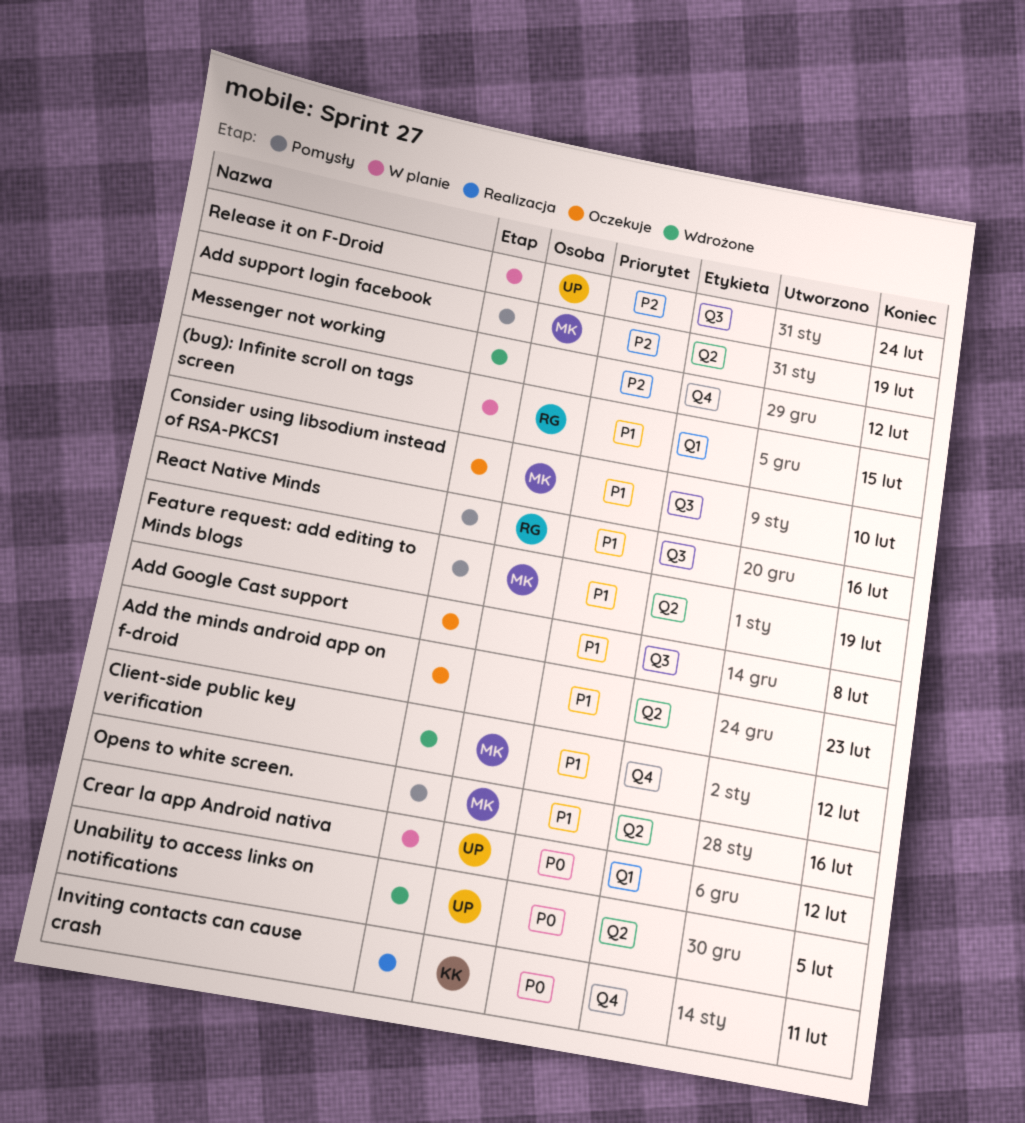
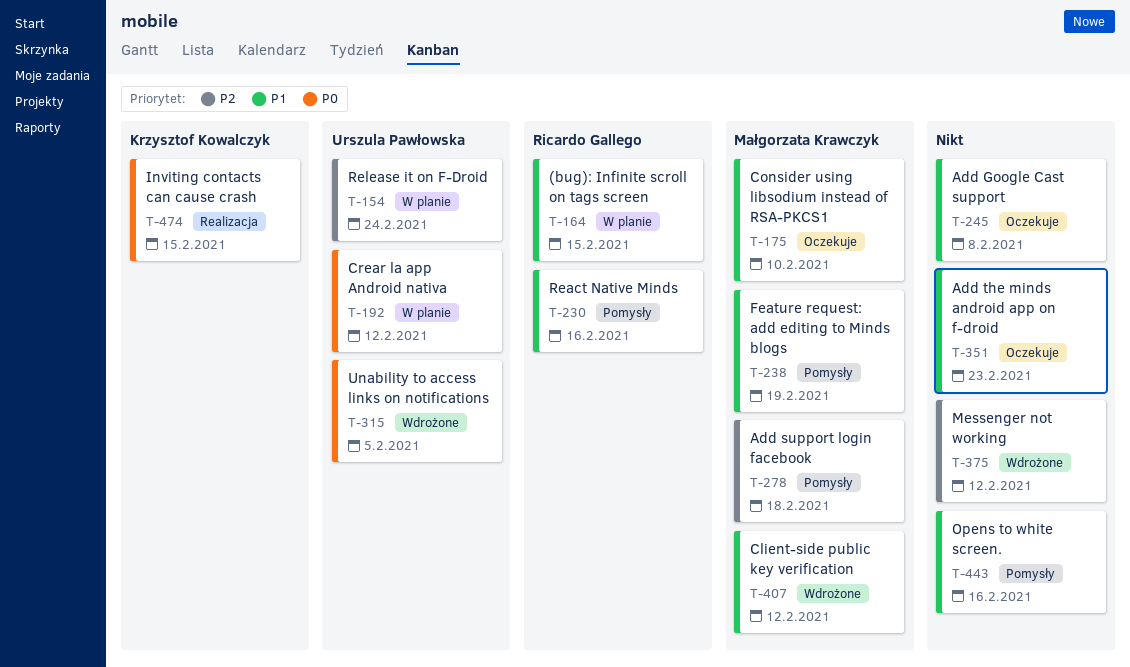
Add support login facebook, due: Feb 19 -> Feb 18
Inviting contacts can cause crash, due: Feb 11 -> Feb 15
Opens to white screen., owner: Małgorzata Krawczyk -> none

